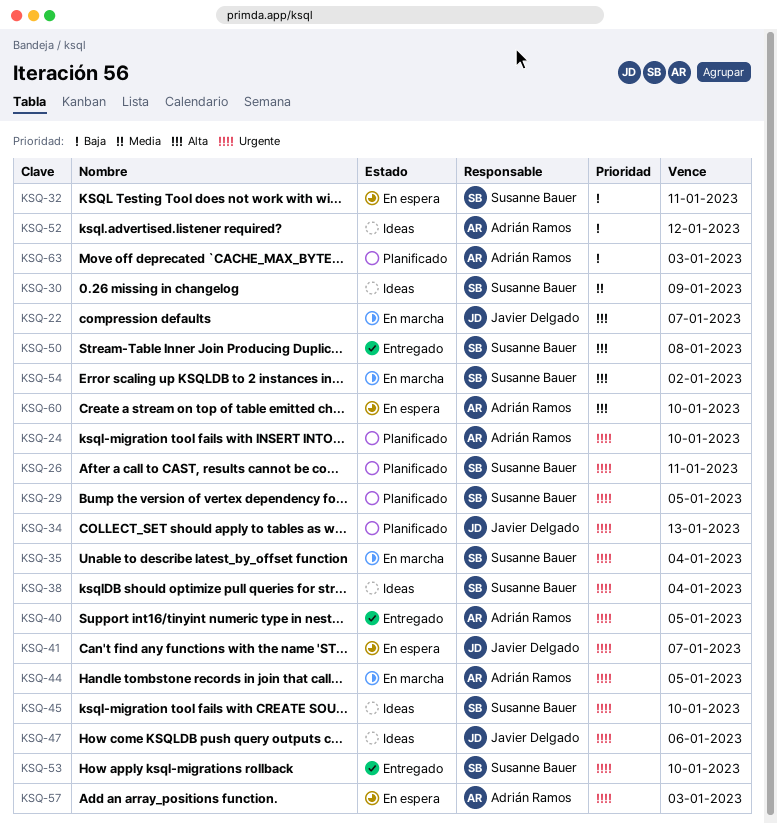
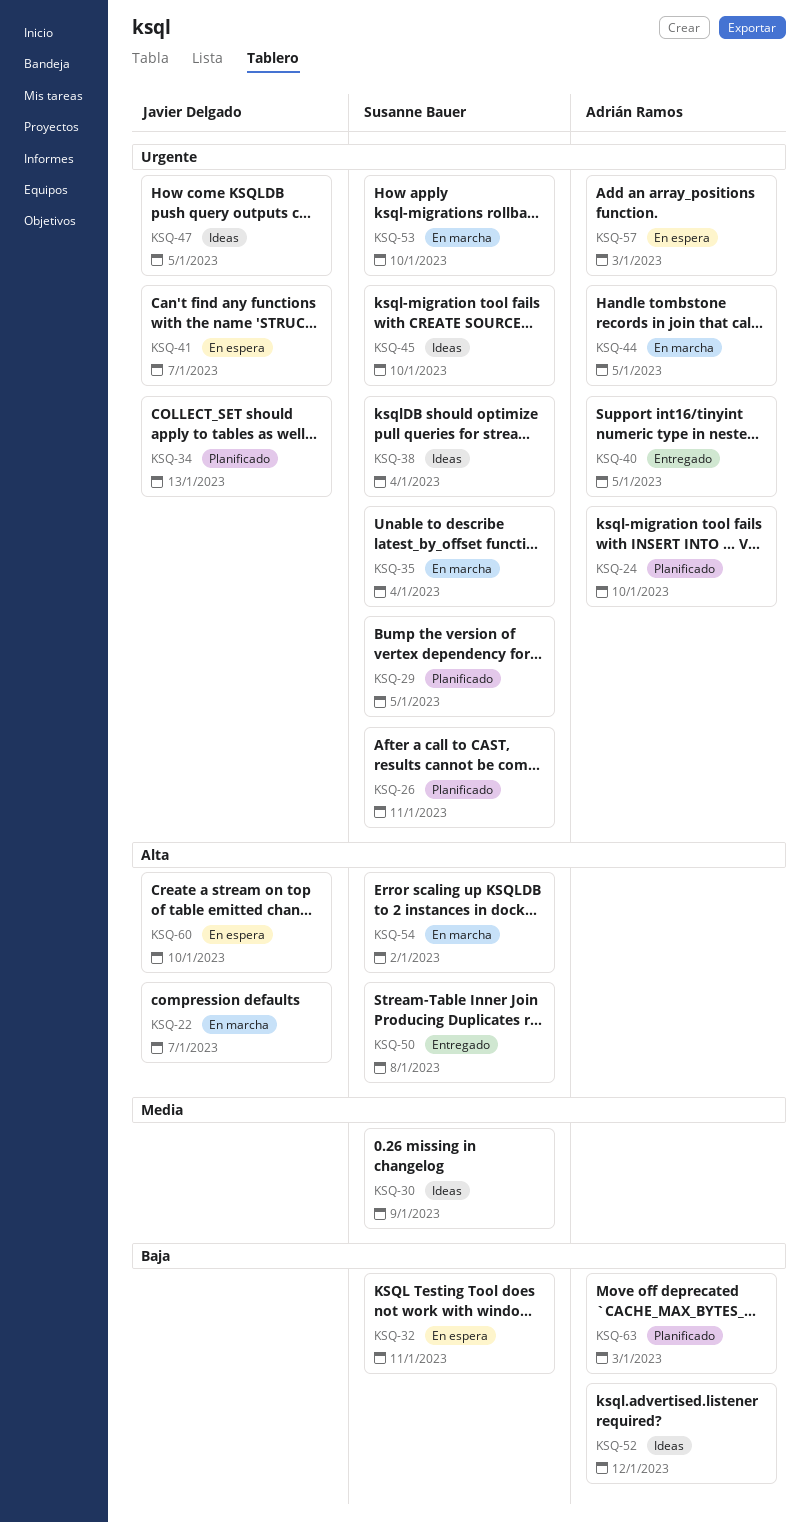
KSQ-47, due: Jan 6 -> Jan 5
KSQ-53, status: Entregado -> En marcha
KSQ-60, owner: Adrián Ramos -> Javier Delgado

